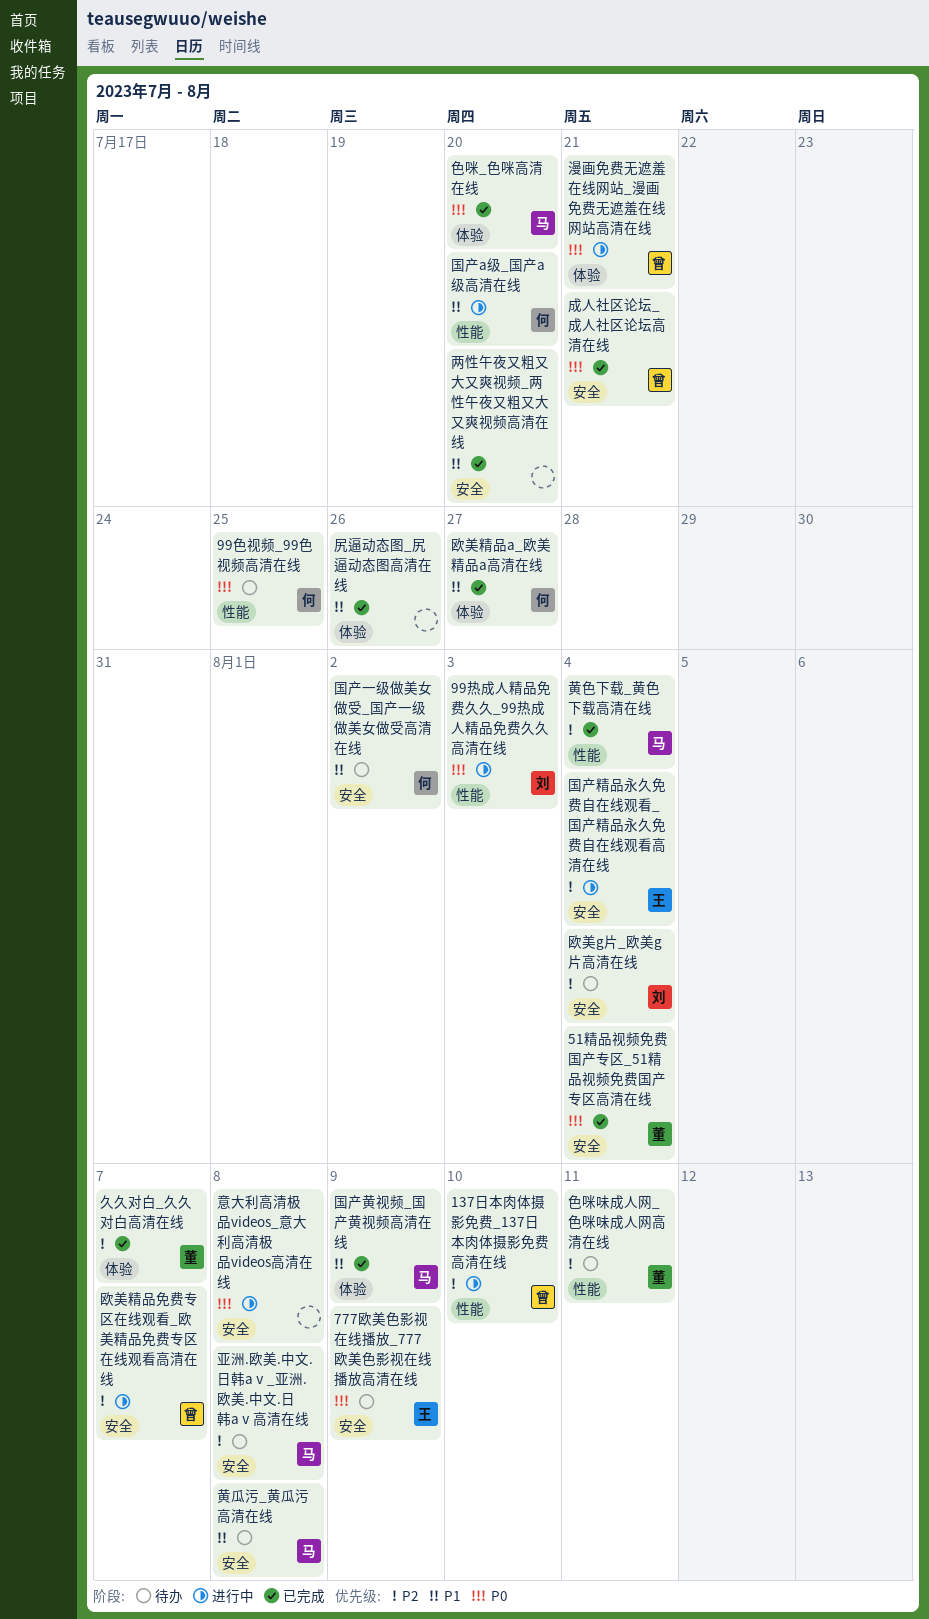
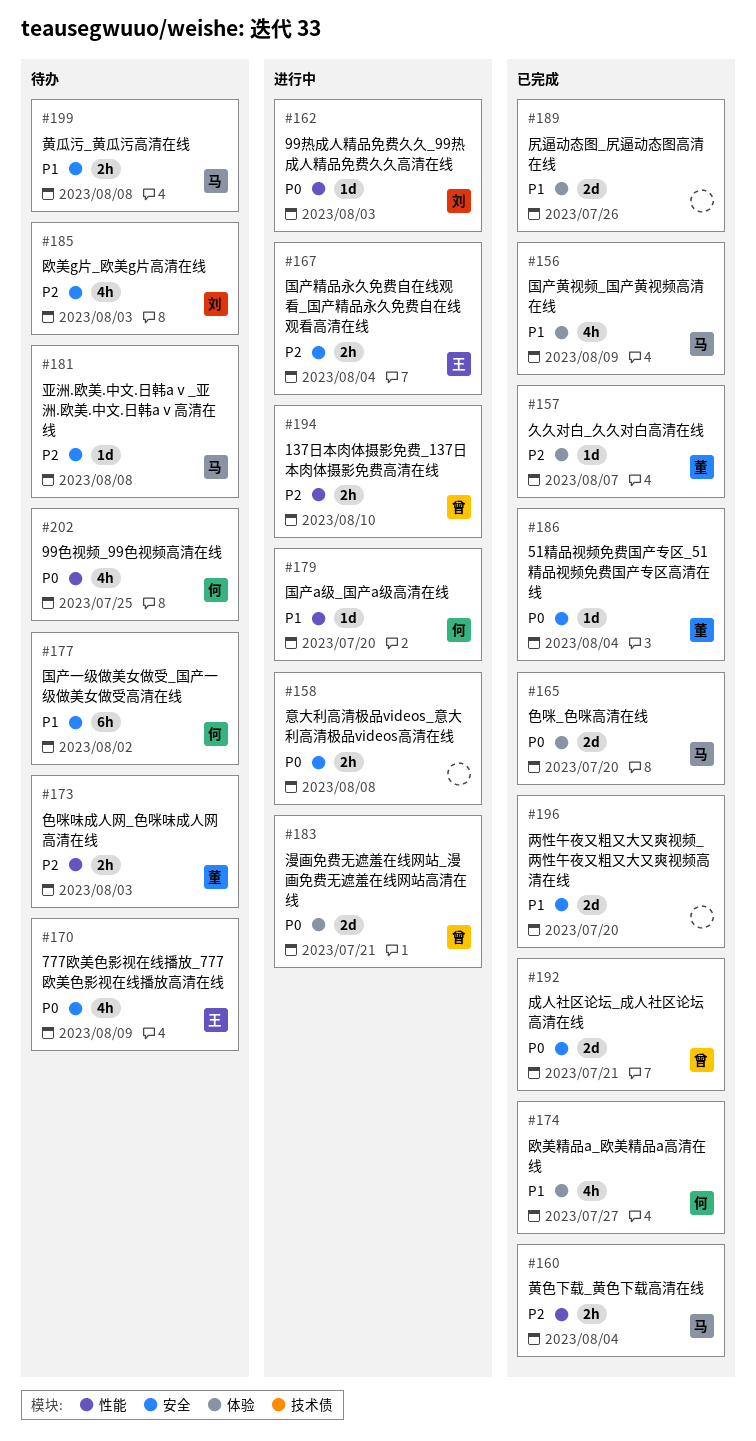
欧美g片_欧美g片高清在线, due: Aug 4 -> Aug 3
欧美精品免费专区在线观看_欧美精品免费专区在线观看高清在线: present -> none
色咪味成人网_色咪味成人网高清在线, due: Aug 11 -> Aug 3

